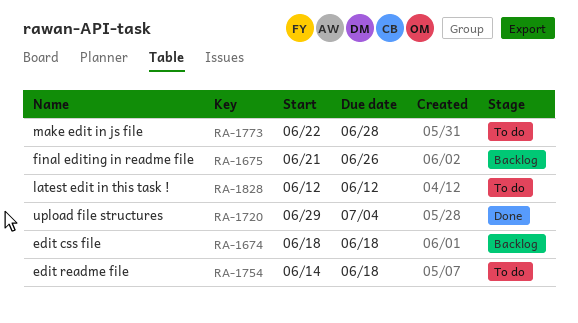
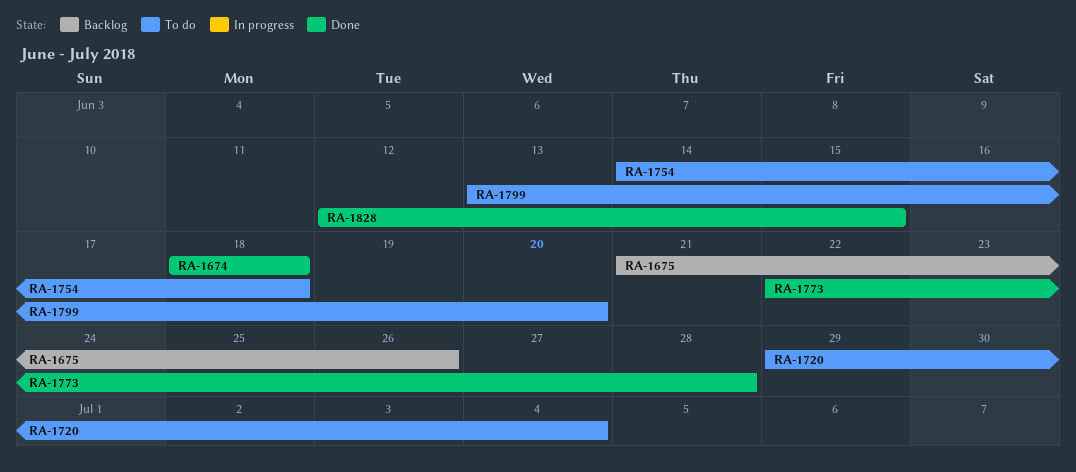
RA-1674, status: Backlog -> Done
RA-1720, status: Done -> To do
RA-1773, status: To do -> Done
RA-1799: none -> present
RA-1828, status: To do -> Done
RA-1828, due: Jun 12 -> Jun 15

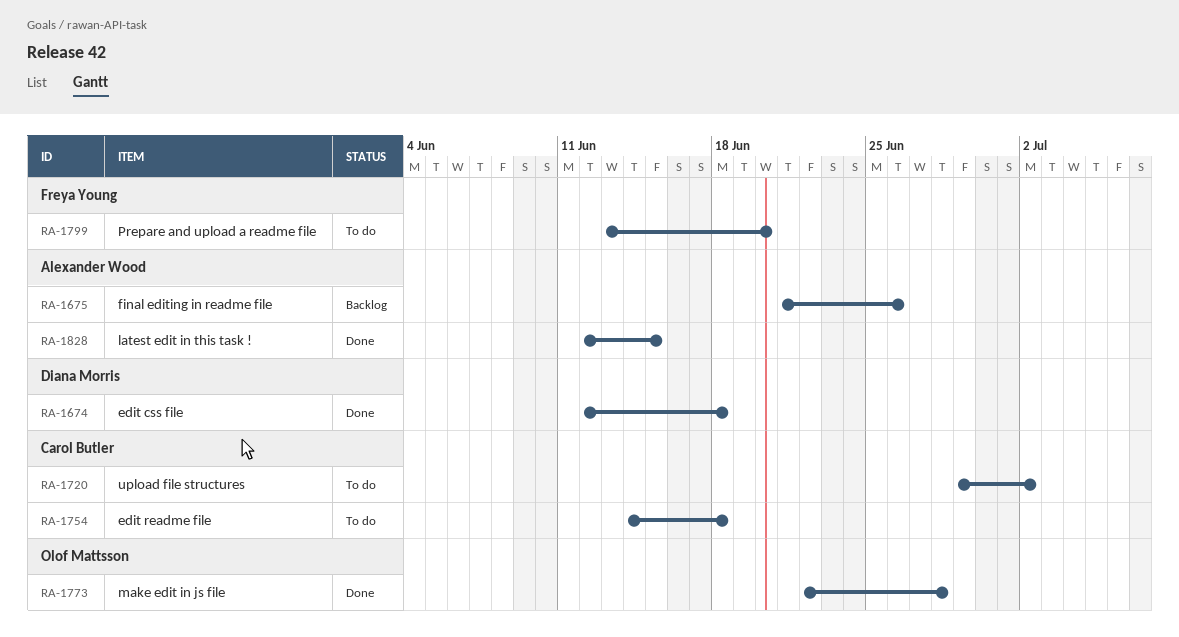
RA-1674, start: Jun 18 -> Jun 12
RA-1720, due: Jul 4 -> Jul 2

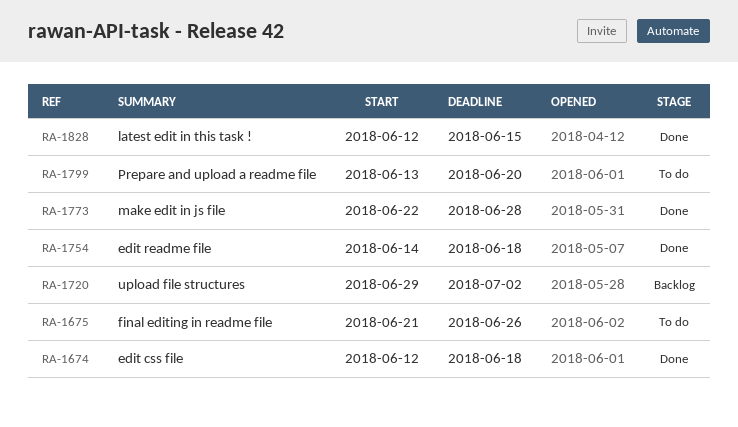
RA-1675, status: Backlog -> To do
RA-1720, status: To do -> Backlog
RA-1754, status: To do -> Done

